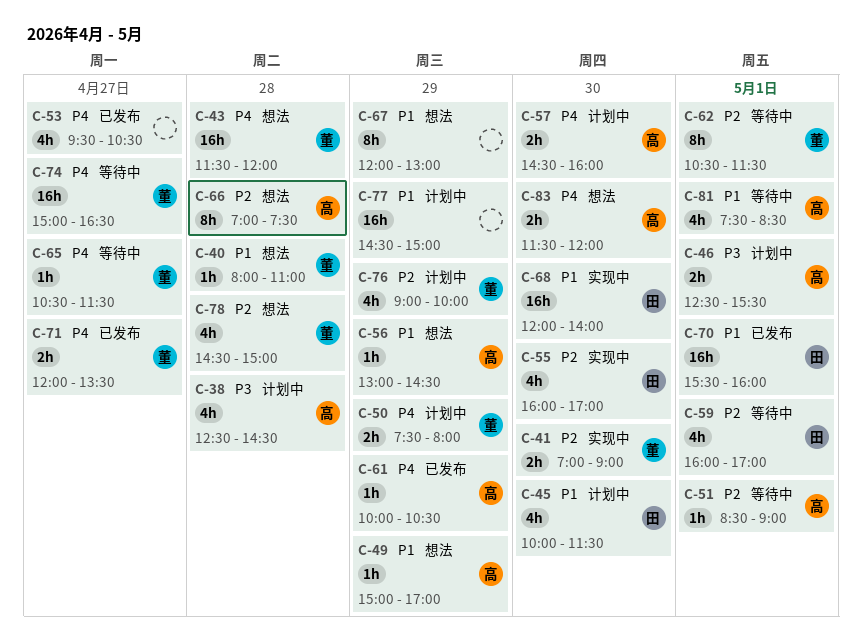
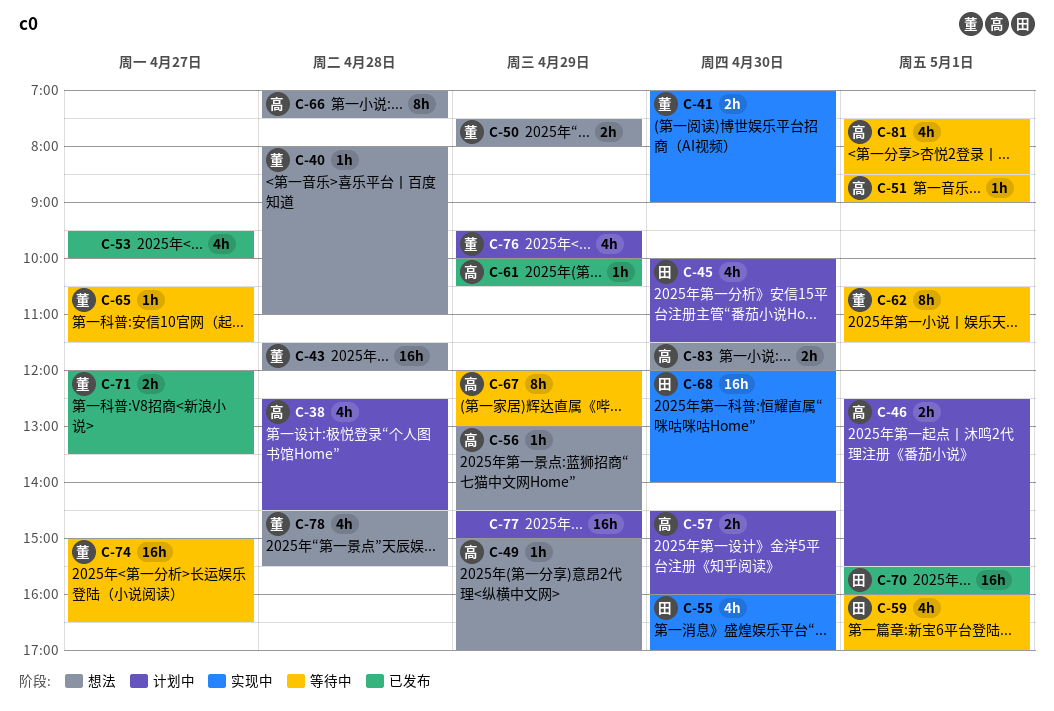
C-50, status: 计划中 -> 想法
C-53, ends: 10:30 -> 10:00
C-67, status: 想法 -> 等待中
C-67, owner: none -> 高
C-76, begins: 09:00 -> 09:30
C-78, ends: 15:00 -> 15:30

